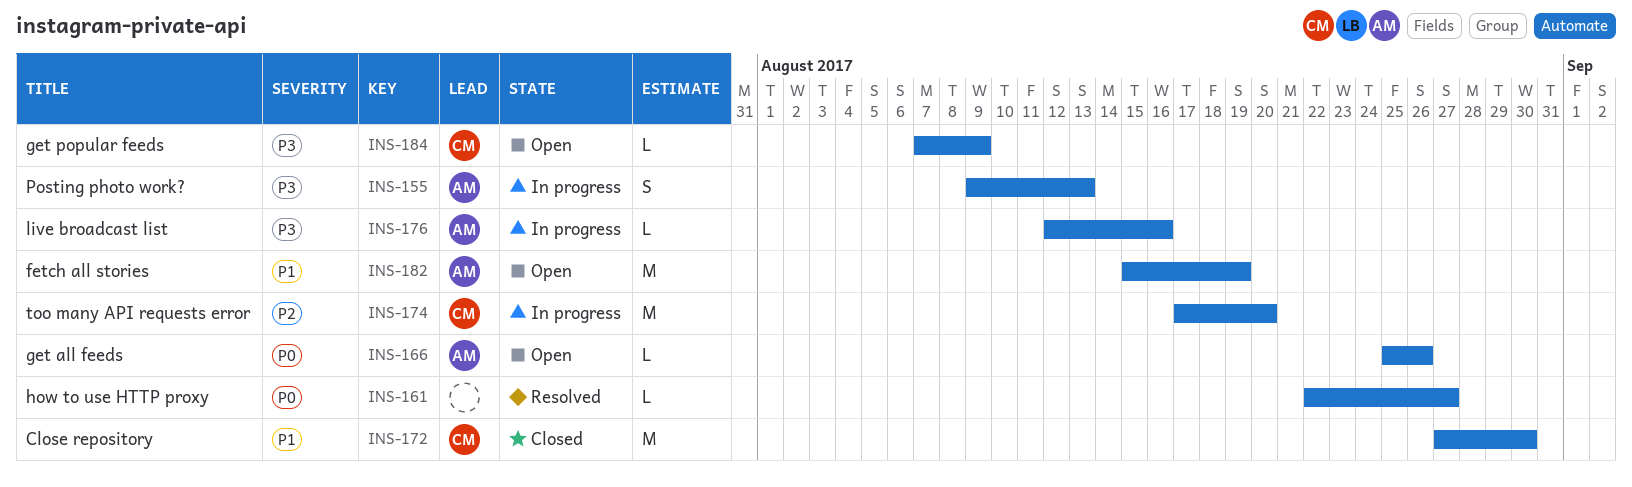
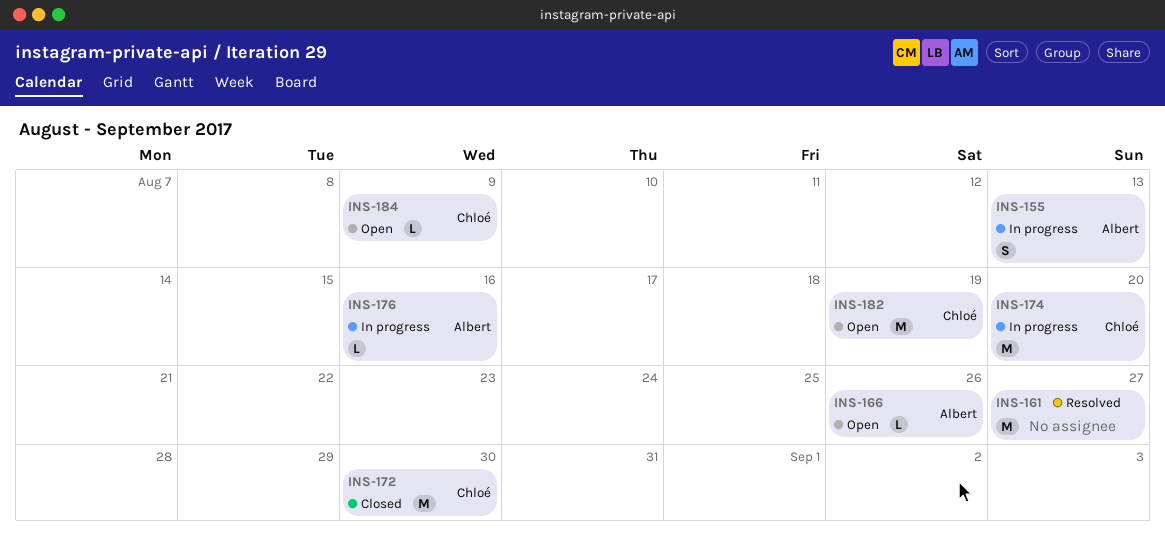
INS-161, estimate: L -> M
INS-182, owner: Albert -> Chloé

